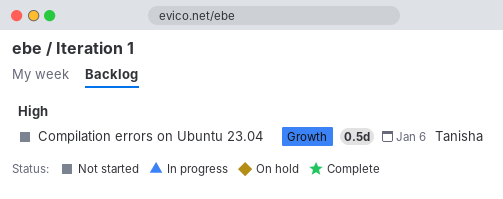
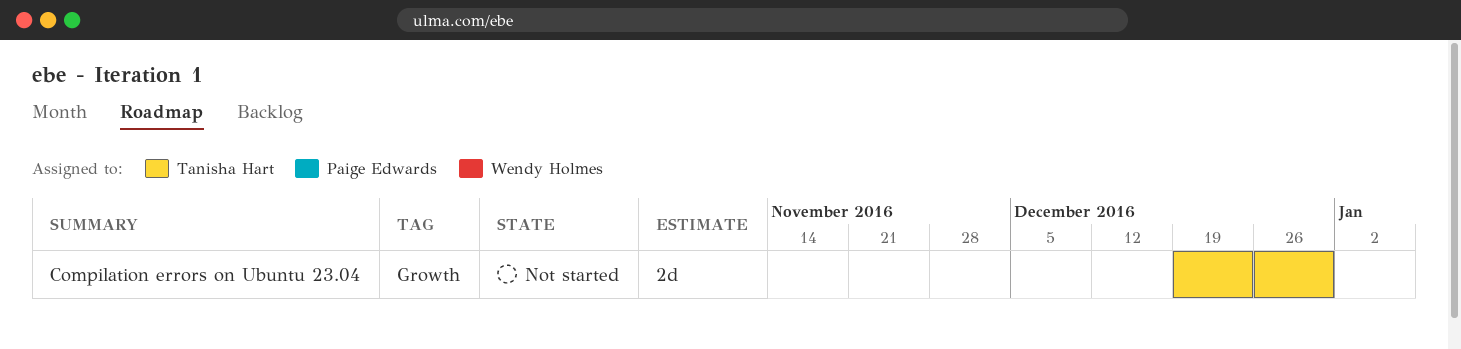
Compilation errors on Ubuntu 23.04, estimate: 0.5d -> 2d
Compilation errors on Ubuntu 23.04, due: Jan 6 -> Dec 30

